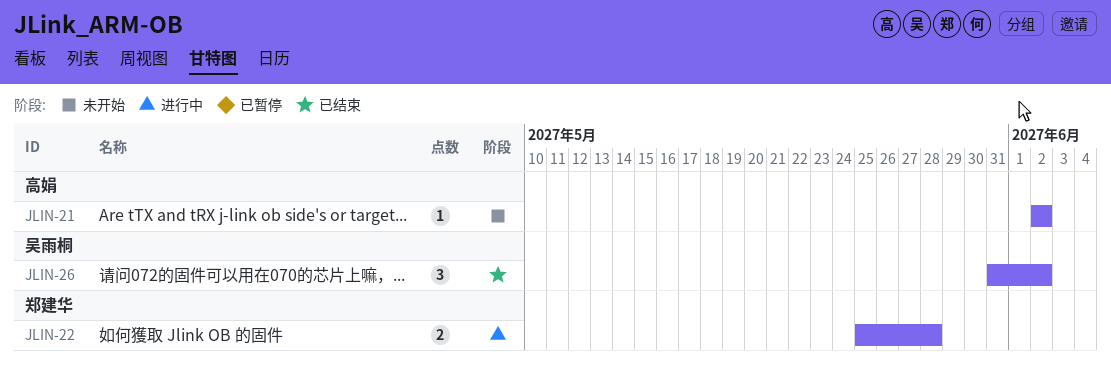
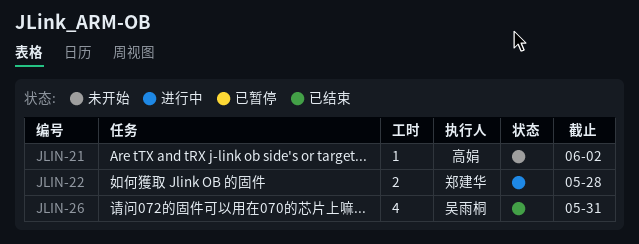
JLIN-26, estimate: 3 -> 4
JLIN-26, due: Jun 2 -> May 31

